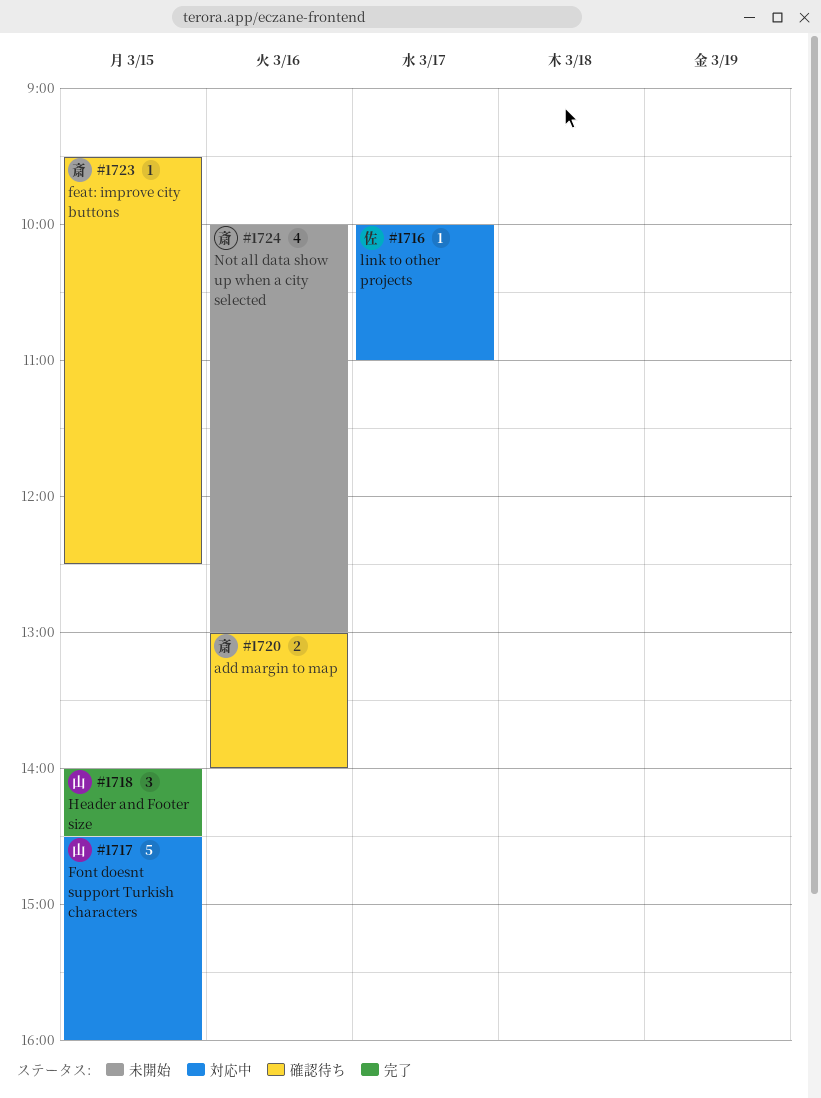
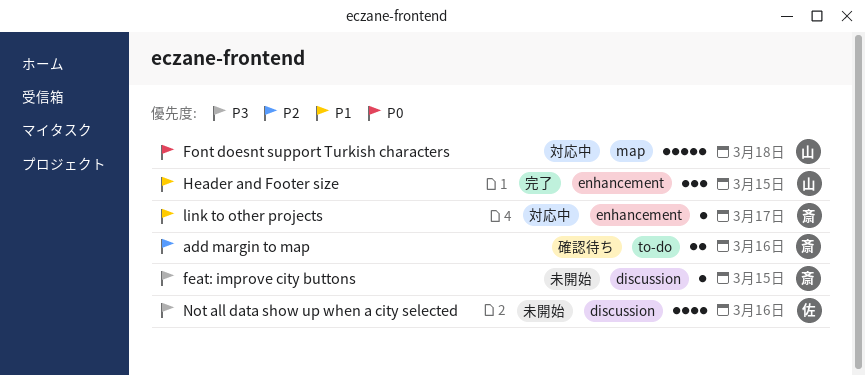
feat: improve city buttons, status: 確認待ち -> 未開始
Font doesnt support Turkish characters, day: Mar 15 -> Mar 18
link to other projects, owner: 佐 -> 斎
Not all data show up when a city selected, owner: 斎 -> 佐

